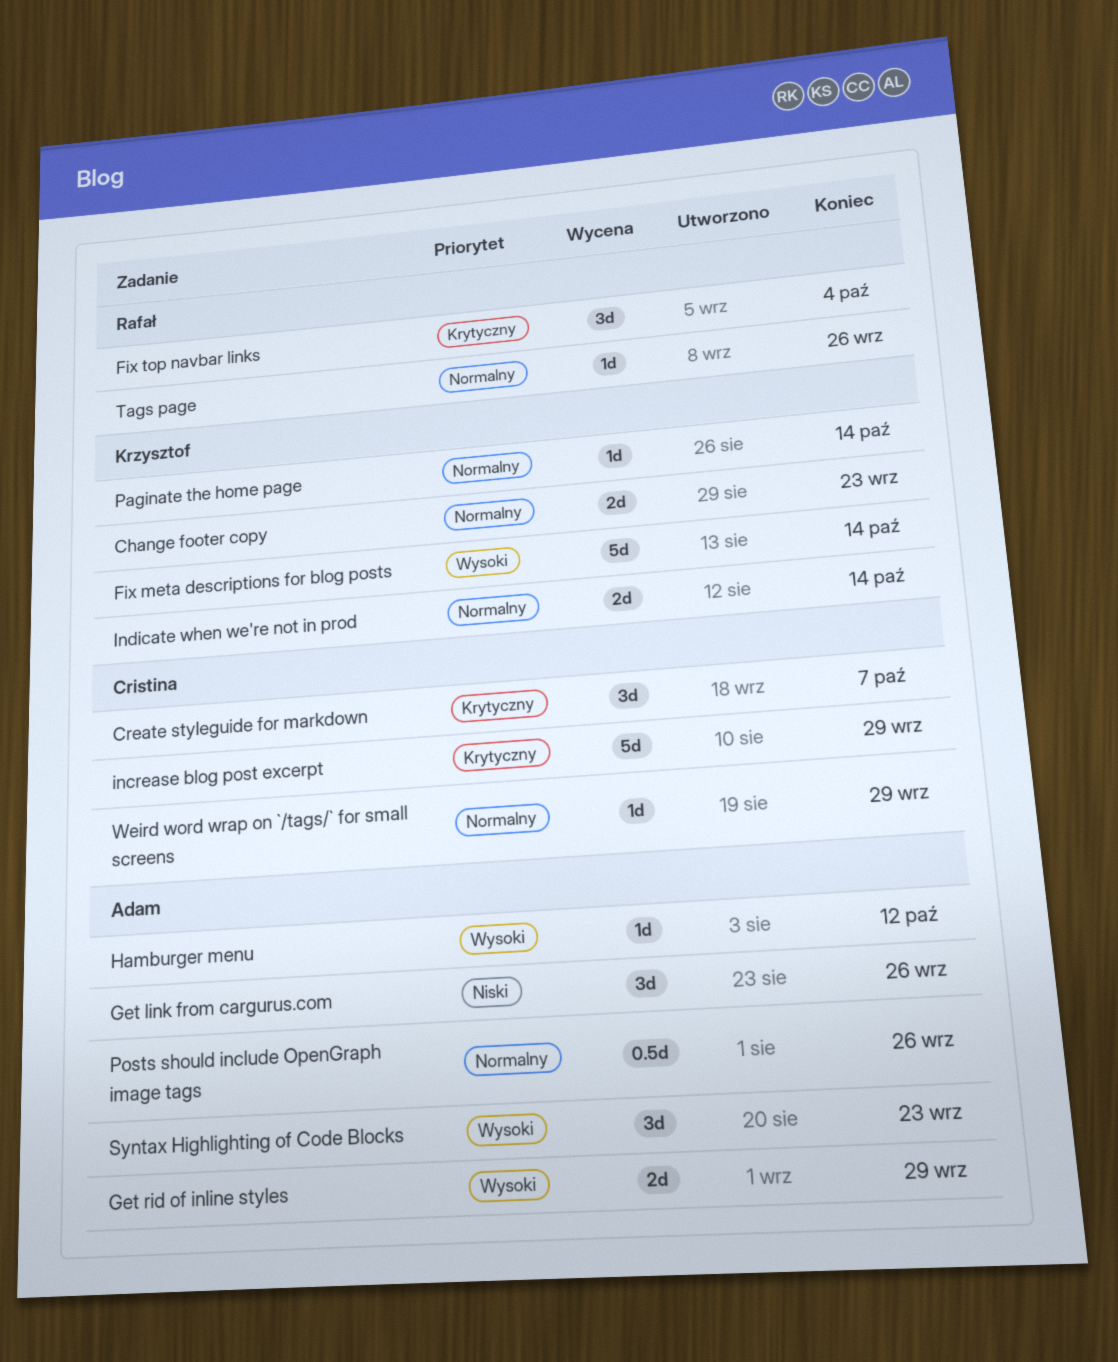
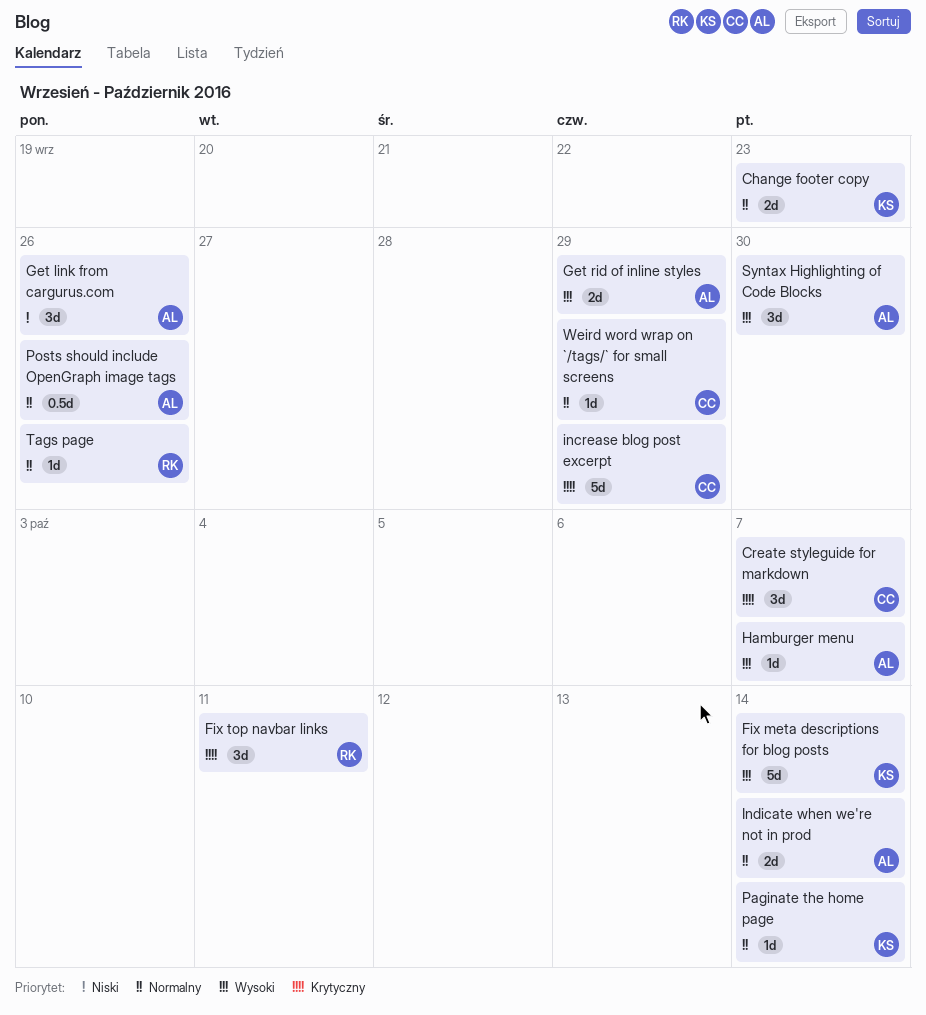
Fix top navbar links, due: Oct 4 -> Oct 11
Hamburger menu, due: Oct 12 -> Oct 7
Indicate when we're not in prod, owner: Krzysztof -> Adam
Syntax Highlighting of Code Blocks, due: Sep 23 -> Sep 30

